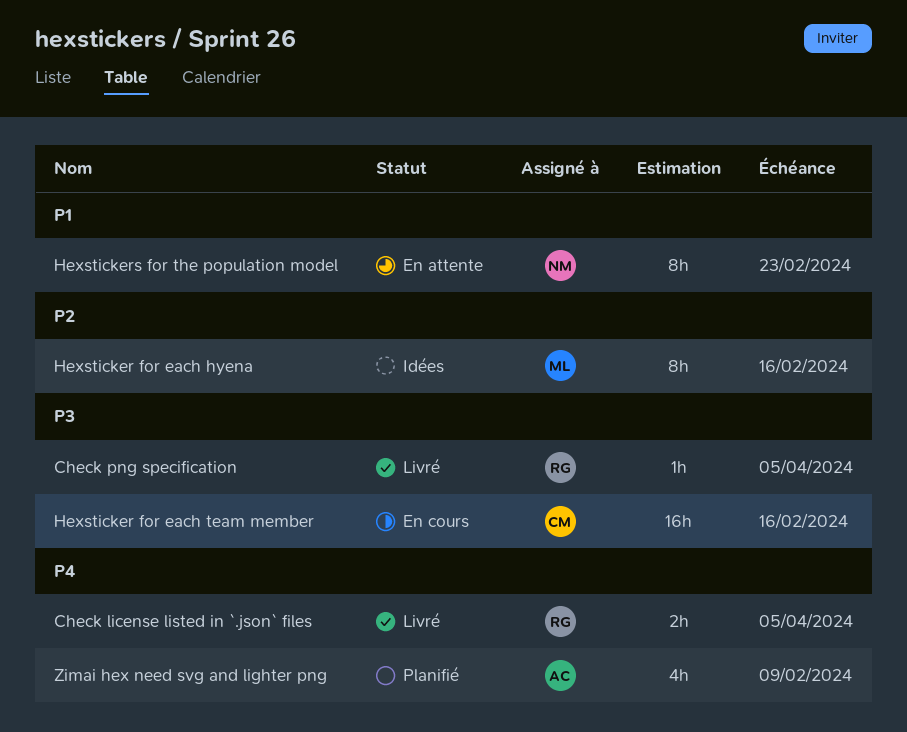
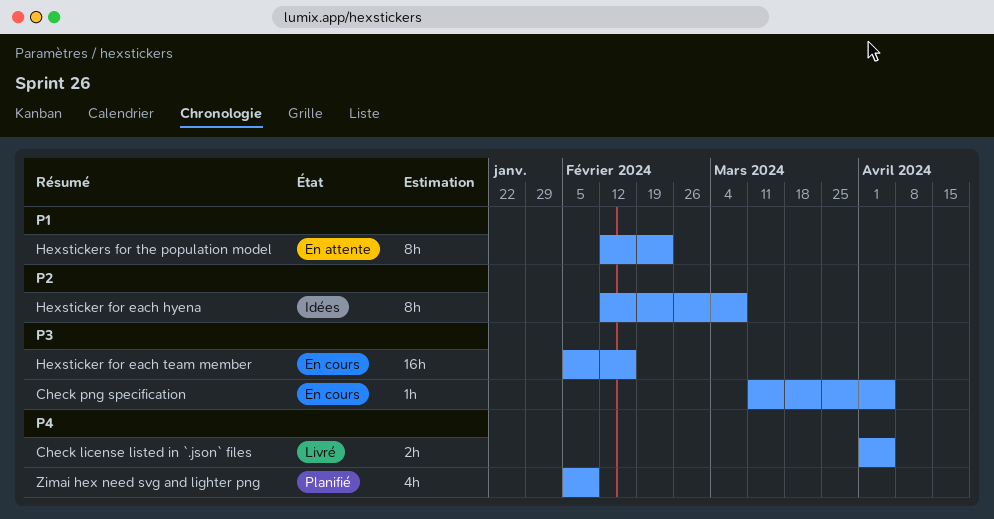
Check png specification, status: Livré -> En cours
Hexsticker for each hyena, due: Feb 16 -> Mar 8

